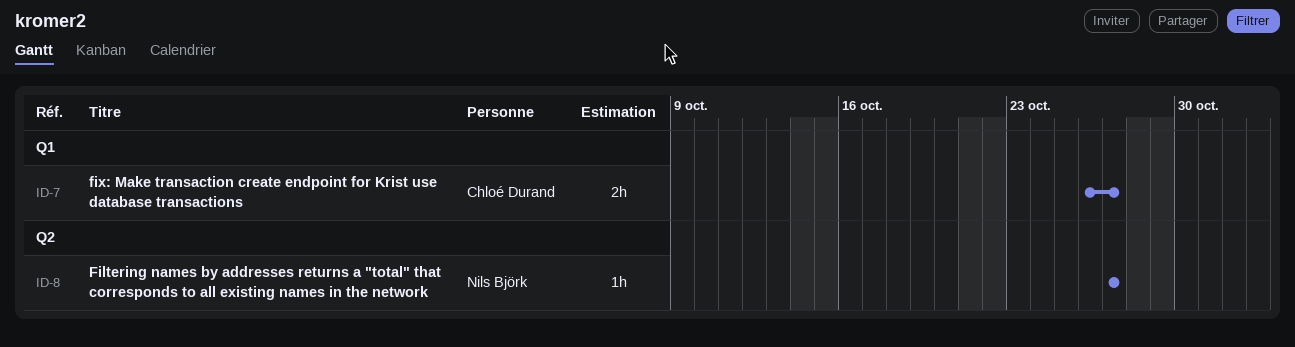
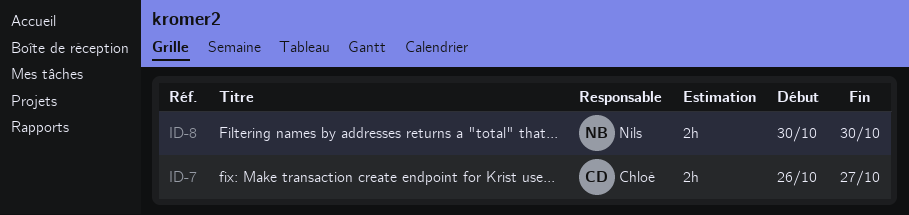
ID-8, estimate: 1h -> 2h
ID-8, start: Oct 27 -> Oct 30
ID-8, due: Oct 27 -> Oct 30

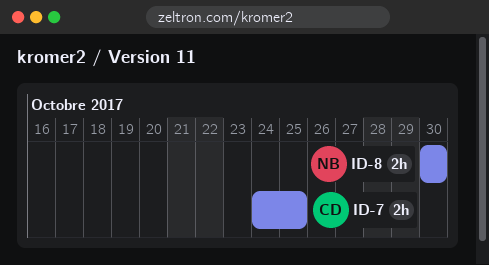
ID-7, start: Oct 26 -> Oct 24
ID-7, due: Oct 27 -> Oct 25

